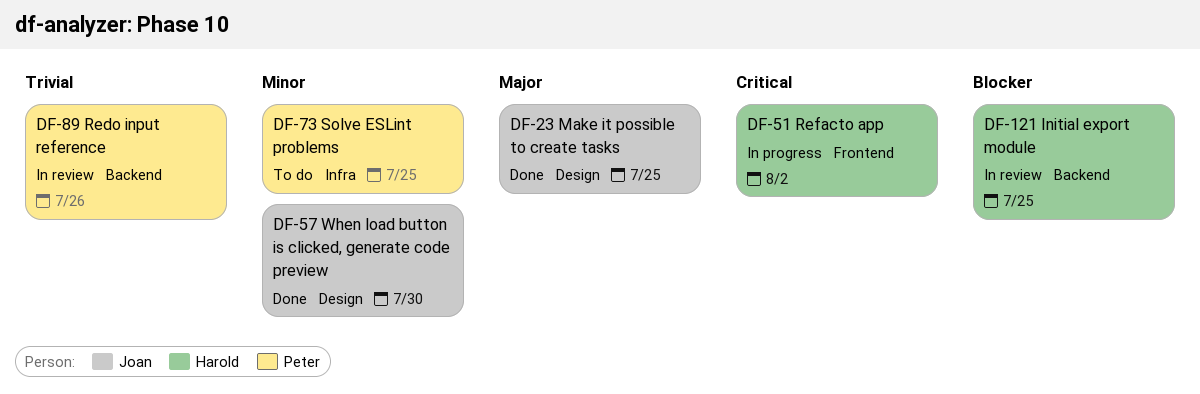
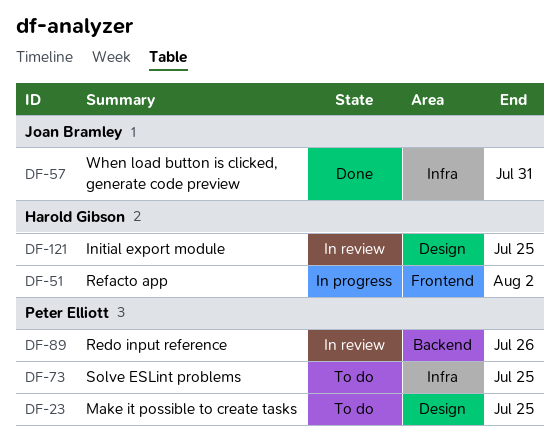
DF-23, status: Done -> To do
DF-23, owner: Joan Bramley -> Peter Elliott
DF-57, label: Design -> Infra
DF-57, due: Jul 30 -> Jul 31
DF-121, label: Backend -> Design

